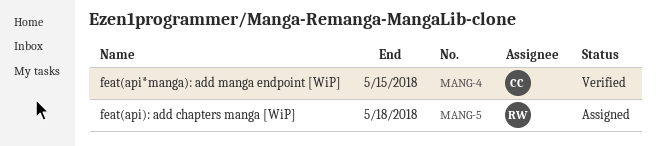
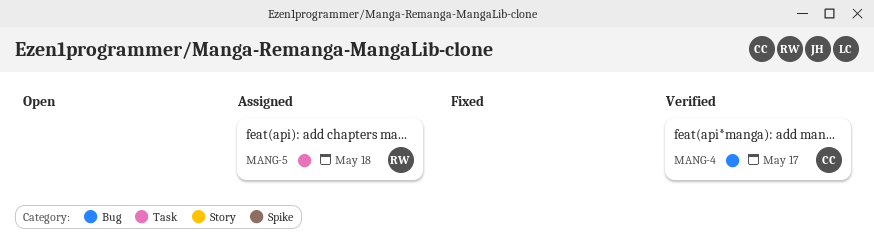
MANG-4, due: May 15 -> May 17

